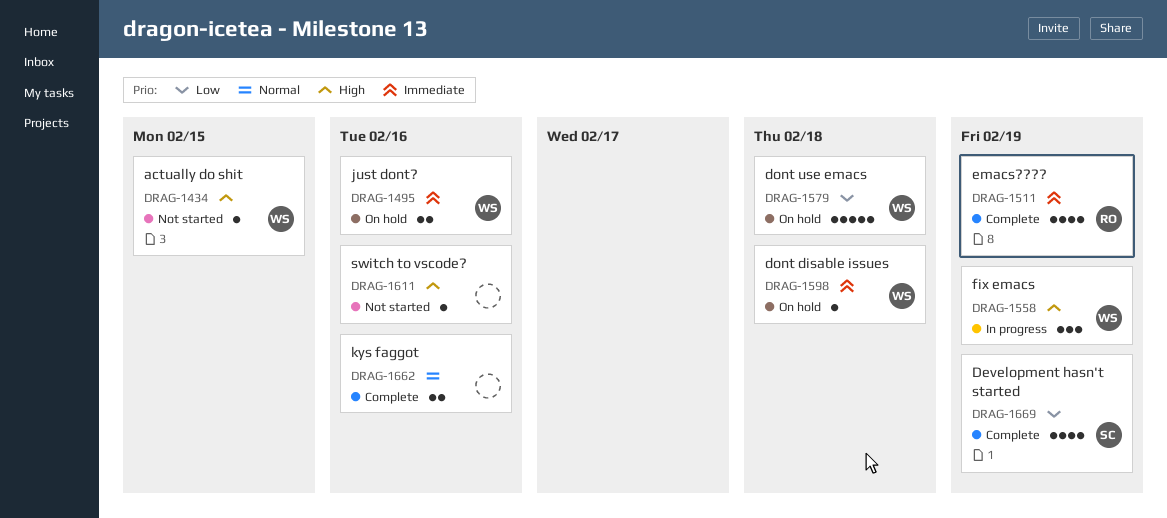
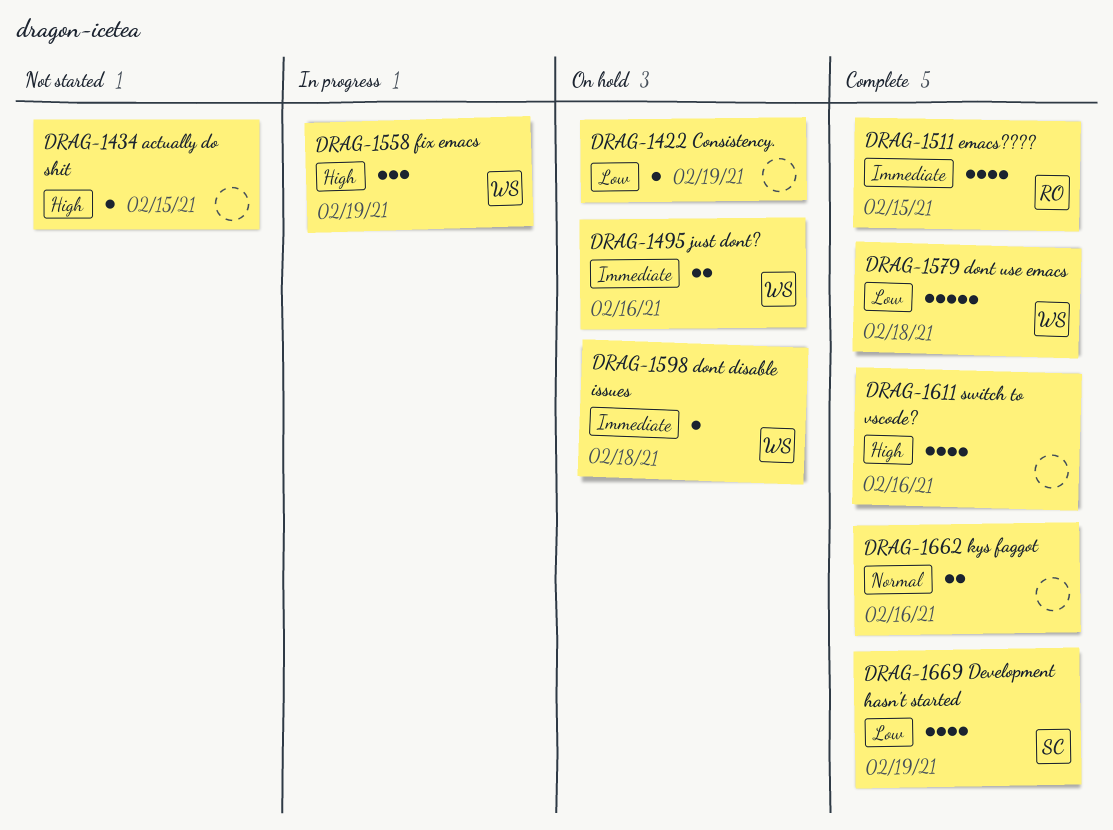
DRAG-1422: none -> present
DRAG-1434, owner: WS -> none
DRAG-1511, due: Feb 19 -> Feb 15
DRAG-1579, status: On hold -> Complete
DRAG-1611, status: Not started -> Complete
DRAG-1611, estimate: 1 -> 4

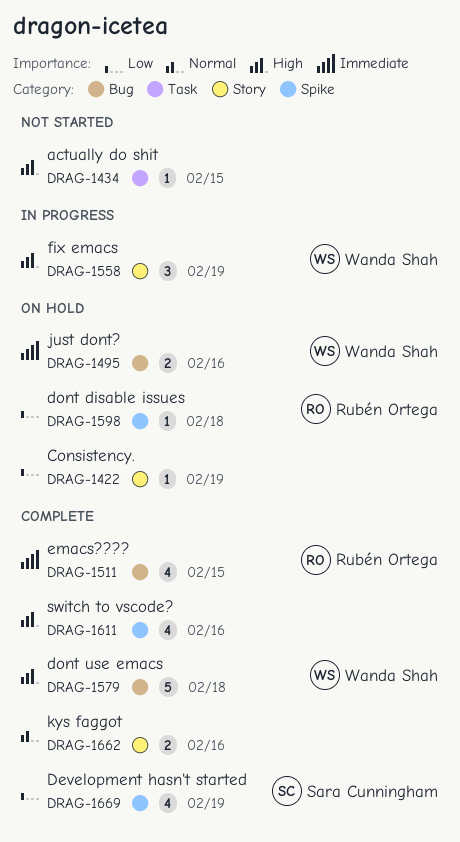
DRAG-1579, priority: Low -> High
DRAG-1598, owner: Wanda Shah -> Rubén Ortega
DRAG-1598, priority: Immediate -> Low

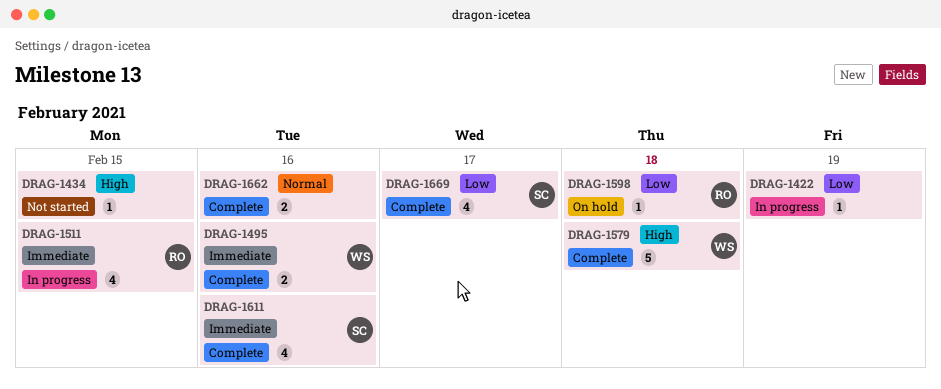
DRAG-1422, status: On hold -> In progress
DRAG-1495, status: On hold -> Complete
DRAG-1511, status: Complete -> In progress
DRAG-1558: present -> none
DRAG-1611, owner: none -> Sara Cunningham
DRAG-1611, priority: High -> Immediate
DRAG-1669, due: Feb 19 -> Feb 17

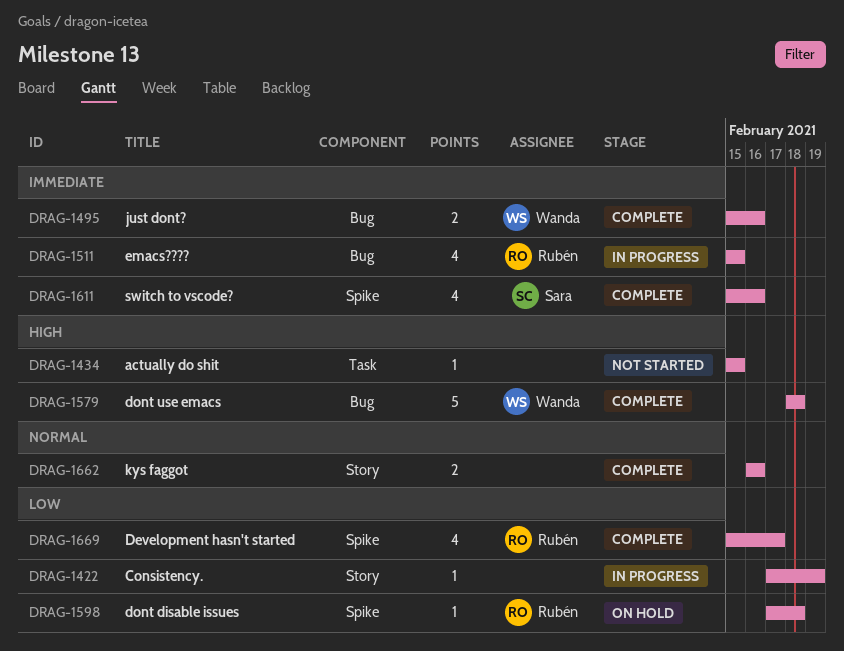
DRAG-1669, owner: Sara -> Rubén

